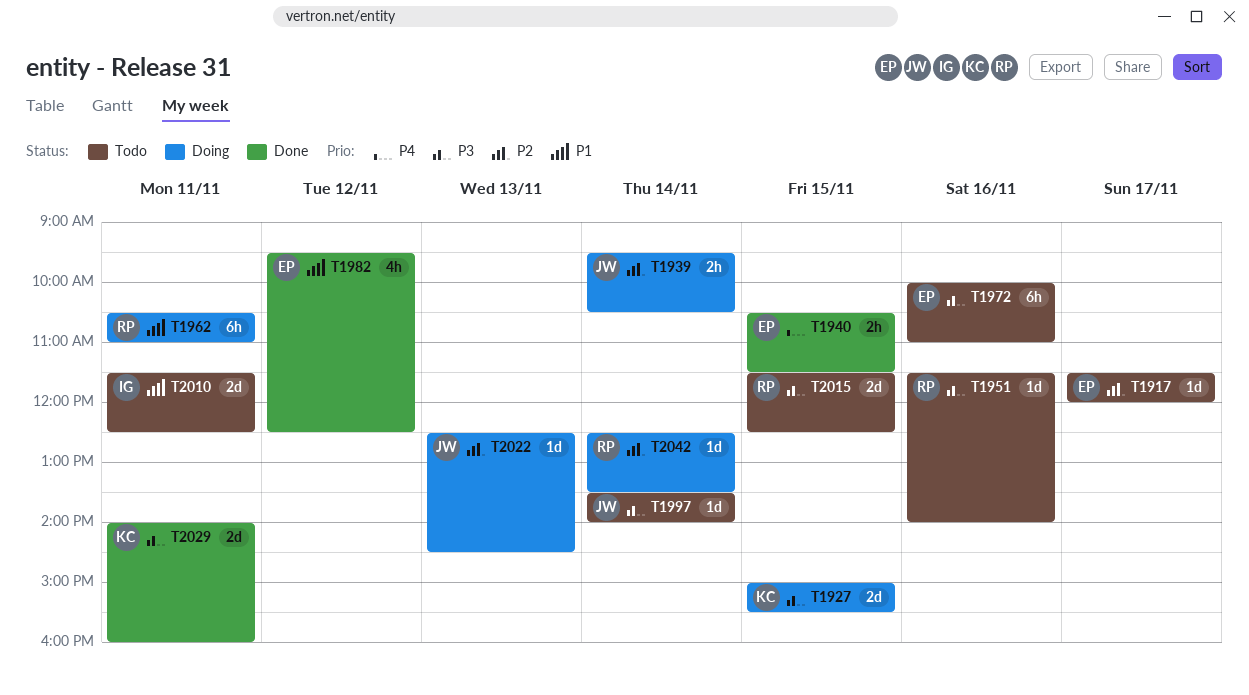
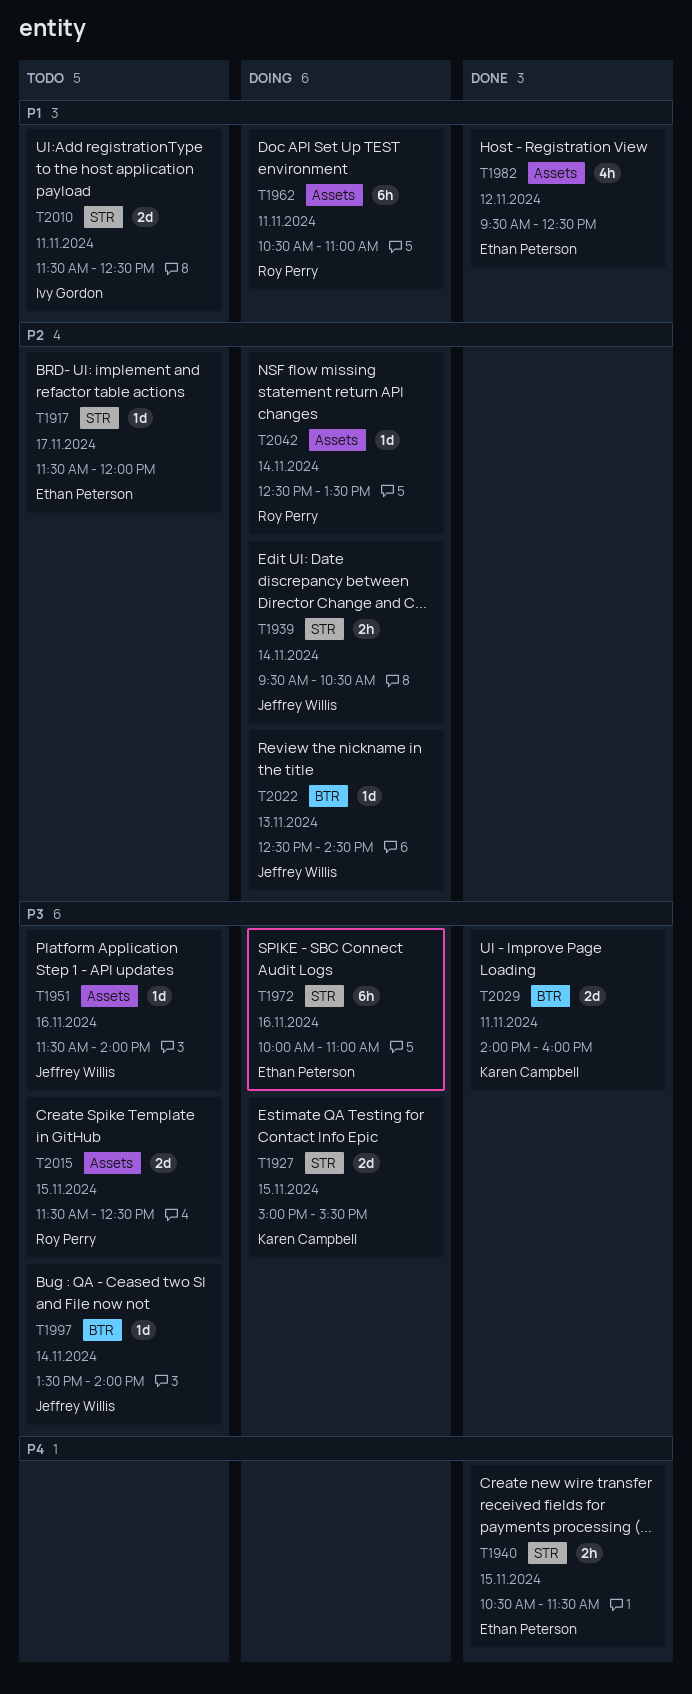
T1951, owner: Roy Perry -> Jeffrey Willis
T1972, status: Todo -> Doing

